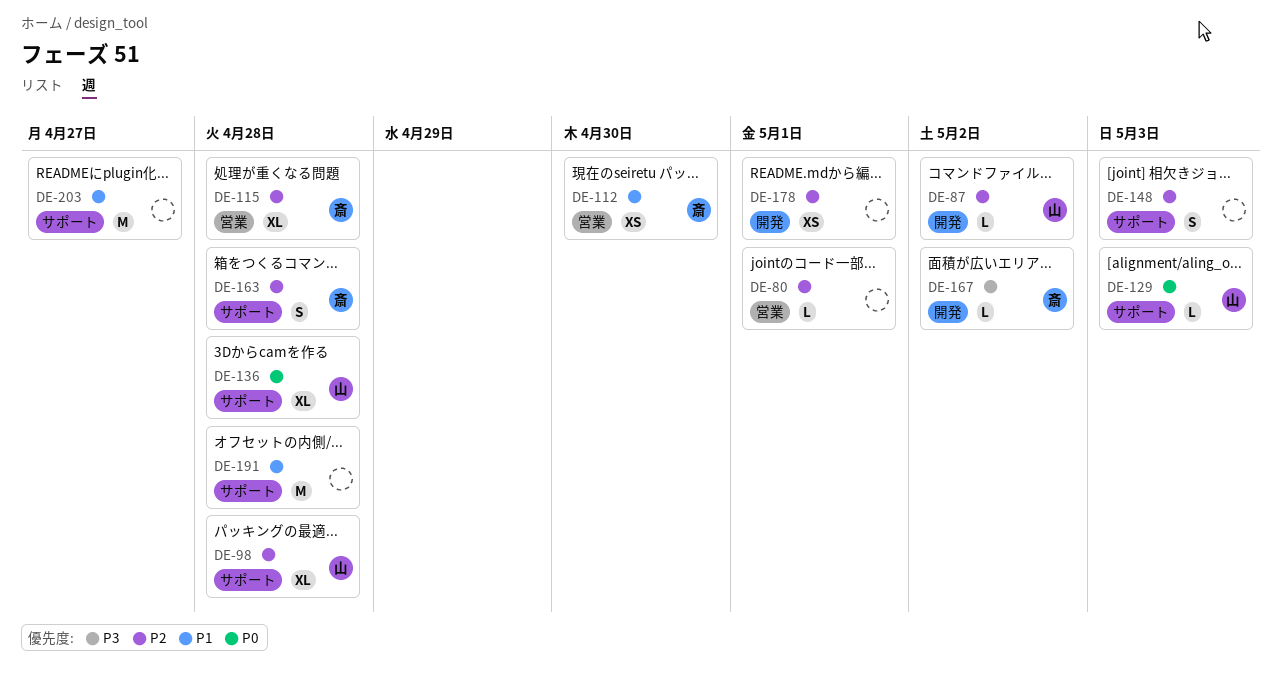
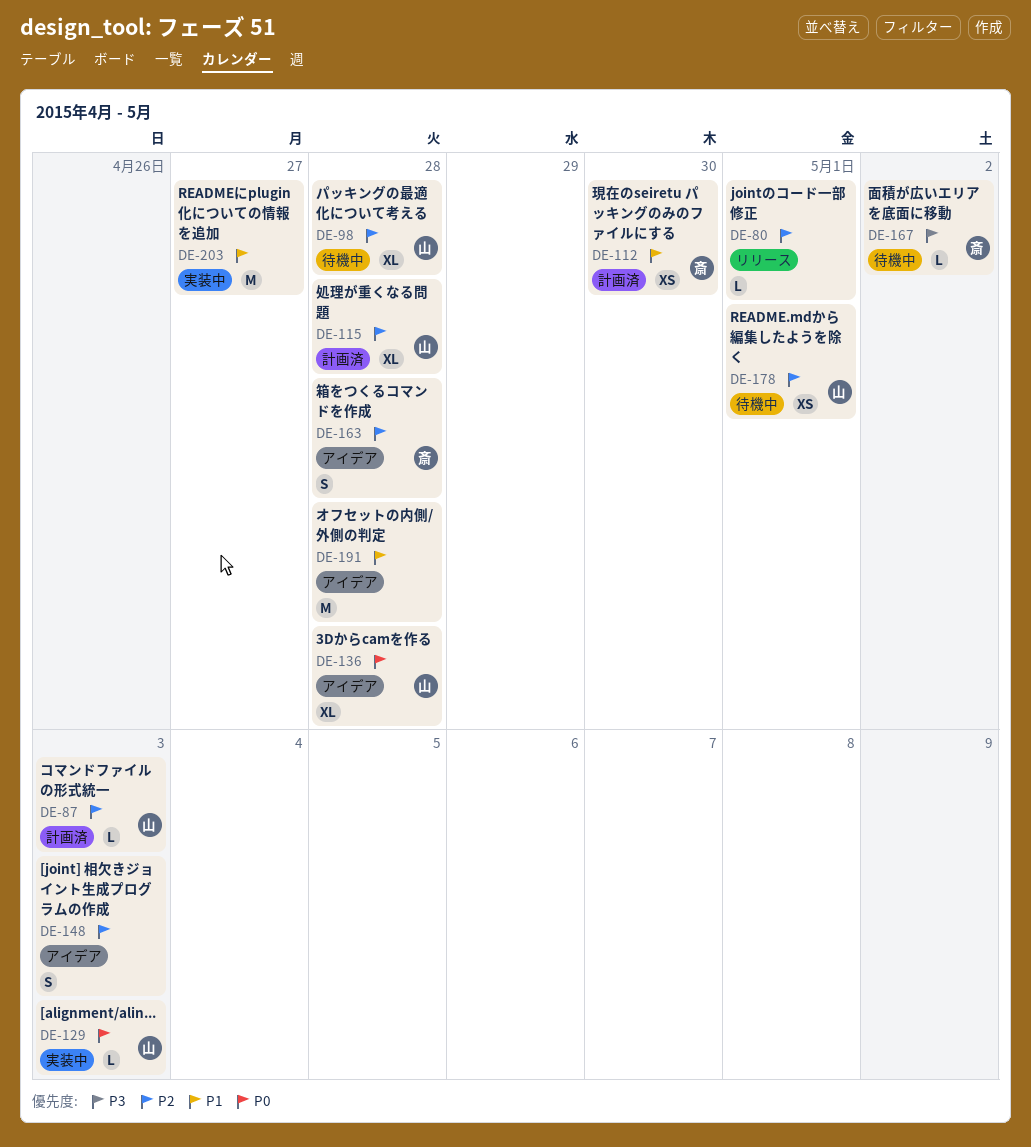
DE-87, due: May 2 -> May 3
DE-115, owner: 斎 -> 山
DE-178, owner: none -> 山

